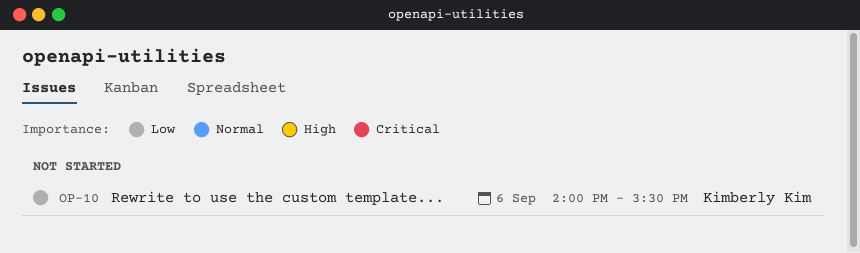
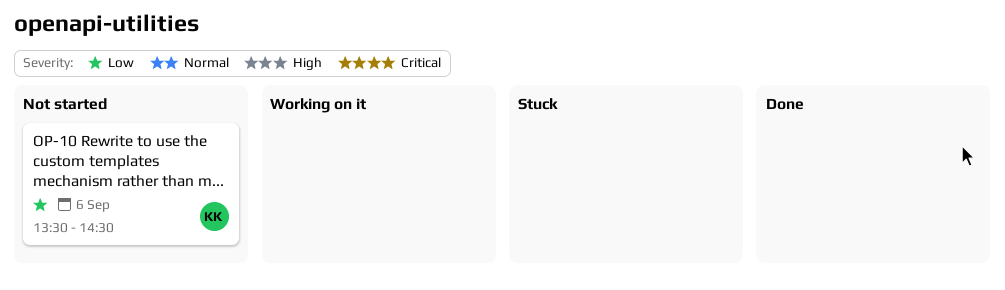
OP-10, begins: 14:00 -> 13:30
OP-10, ends: 15:30 -> 14:30

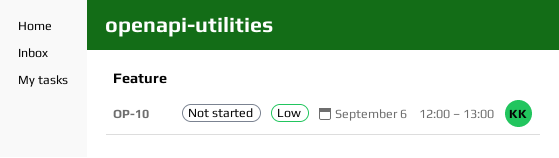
OP-10, begins: 13:30 -> 12:00
OP-10, ends: 14:30 -> 13:00

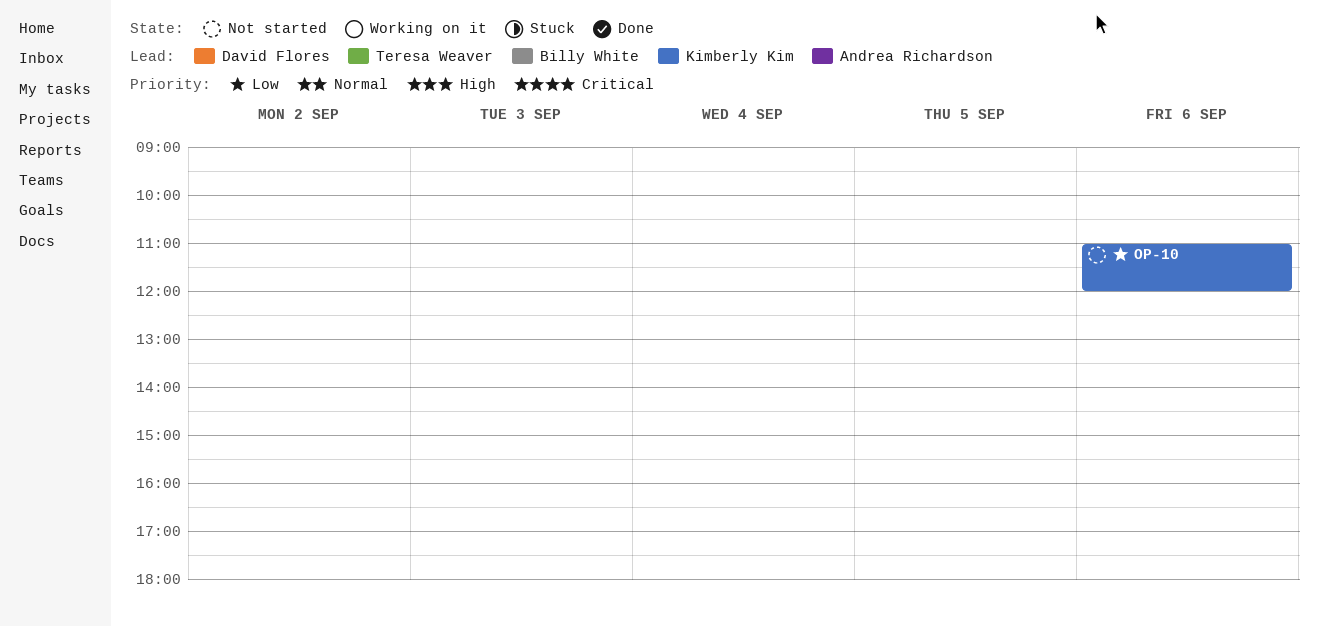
OP-10, begins: 12:00 -> 11:00
OP-10, ends: 13:00 -> 12:00

